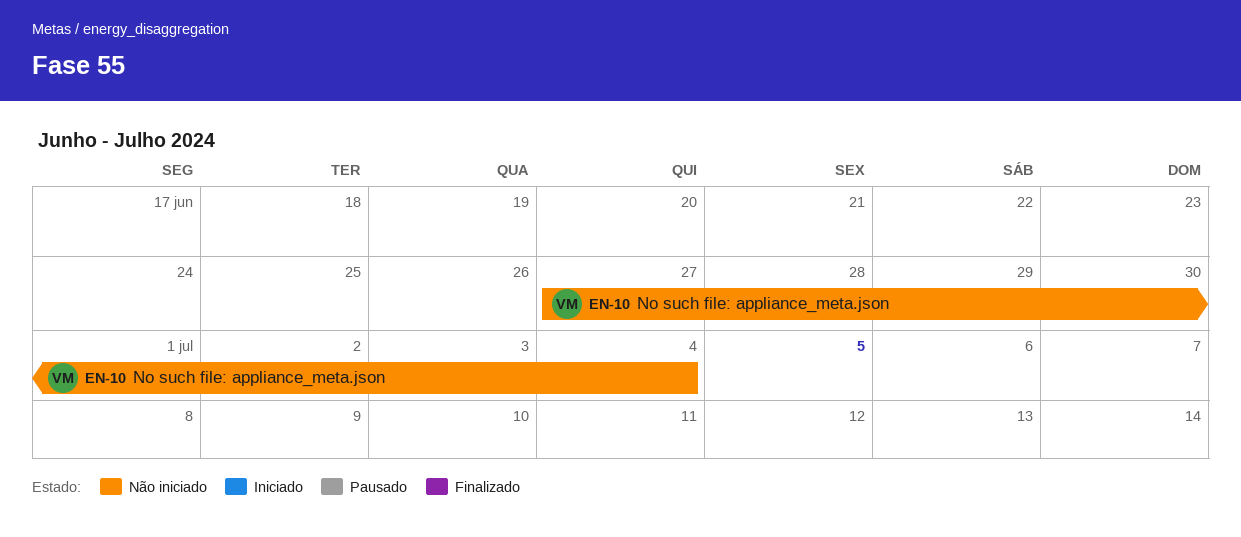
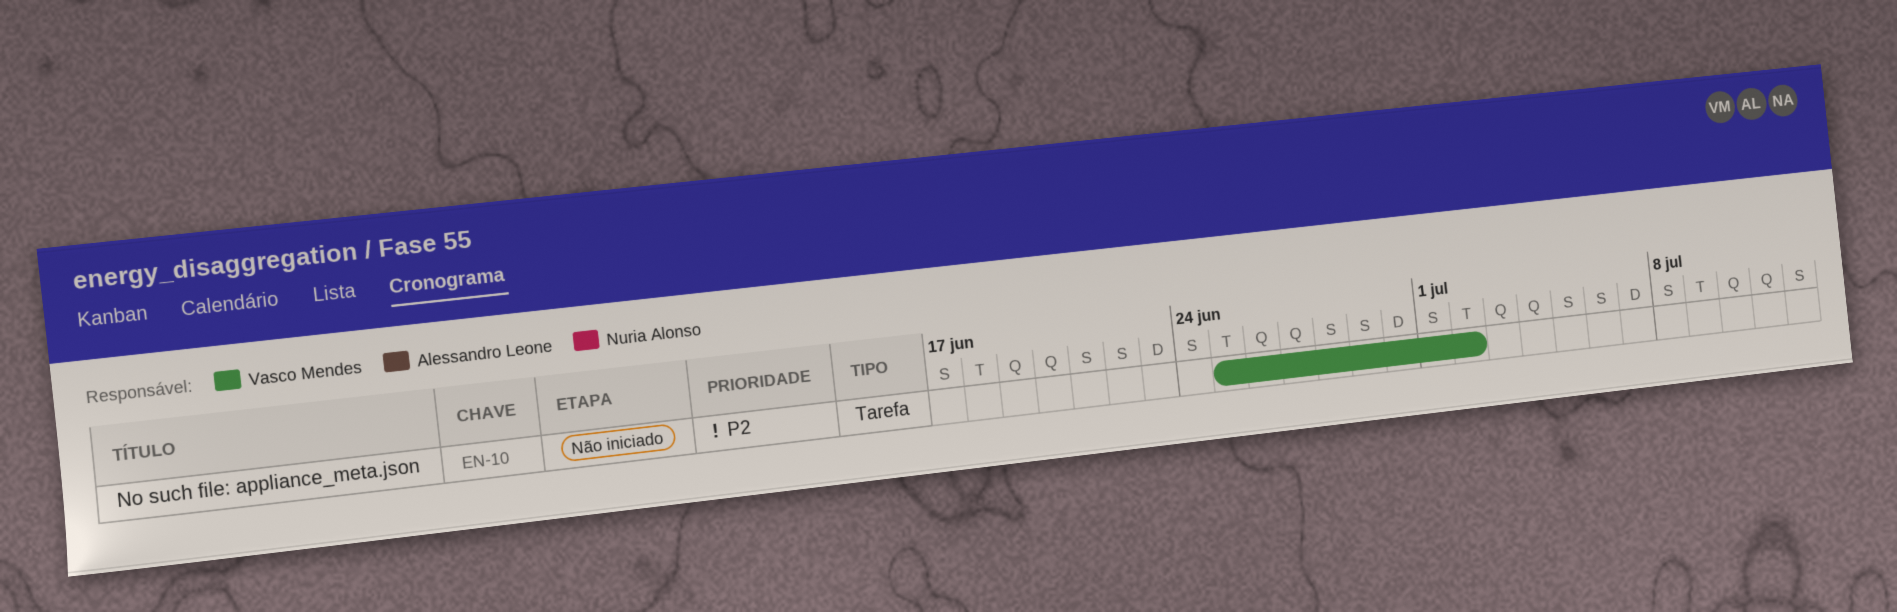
EN-10, start: Jun 27 -> Jun 25
EN-10, due: Jul 4 -> Jul 2

